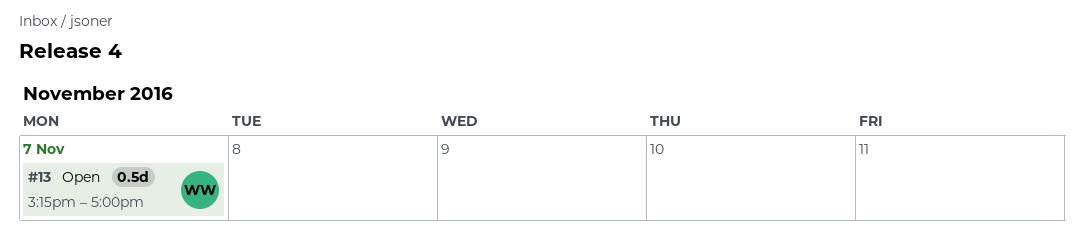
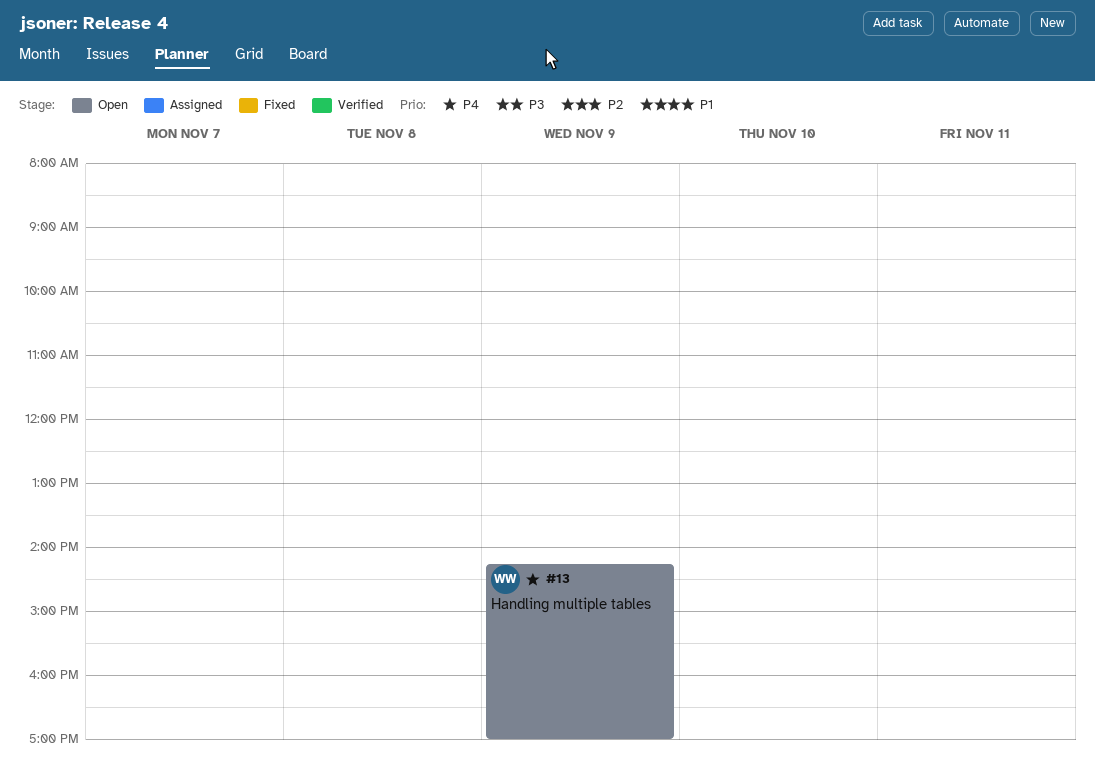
#13, day: Nov 7 -> Nov 9
#13, begins: 15:15 -> 14:15

